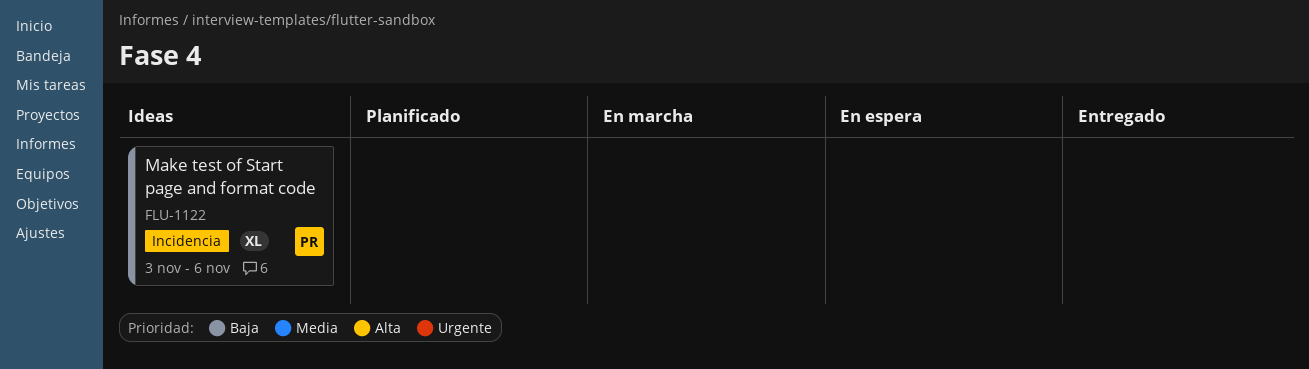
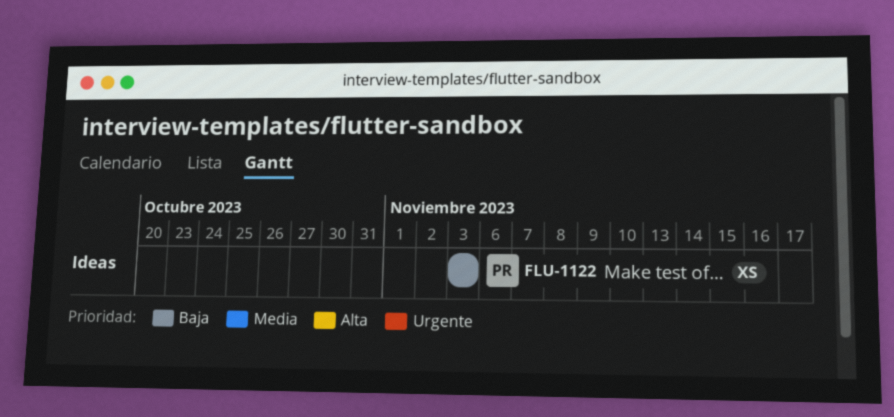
FLU-1122, estimate: XL -> XS
FLU-1122, due: Nov 6 -> Nov 3

